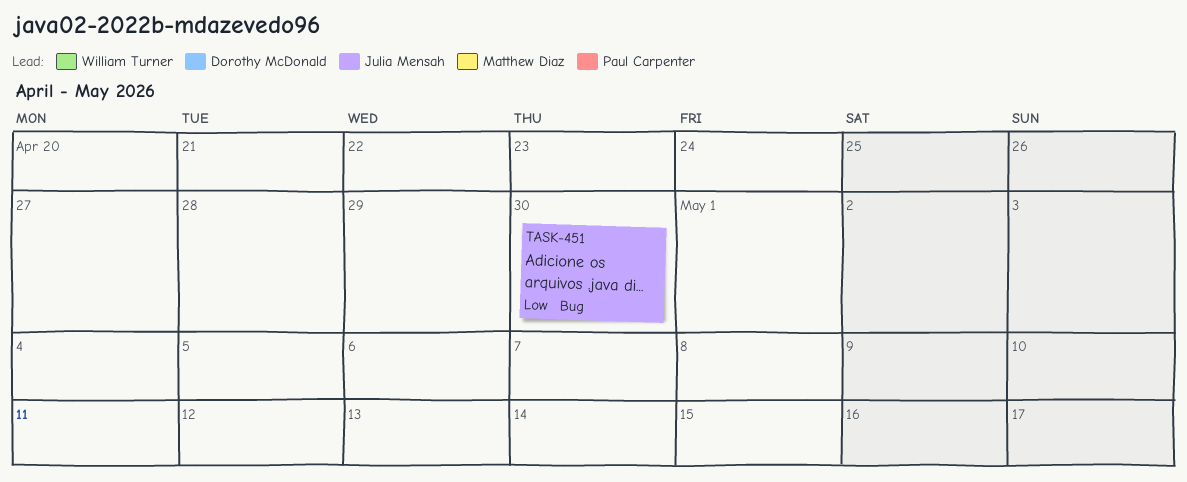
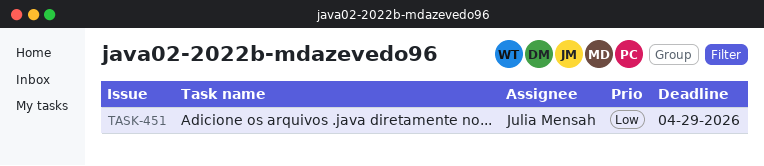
TASK-451, due: Apr 30 -> Apr 29

